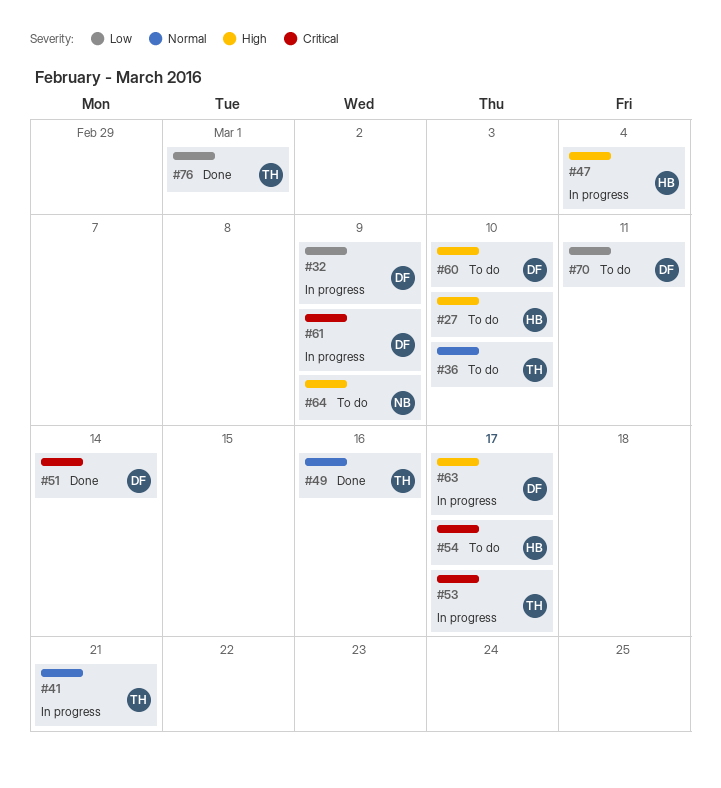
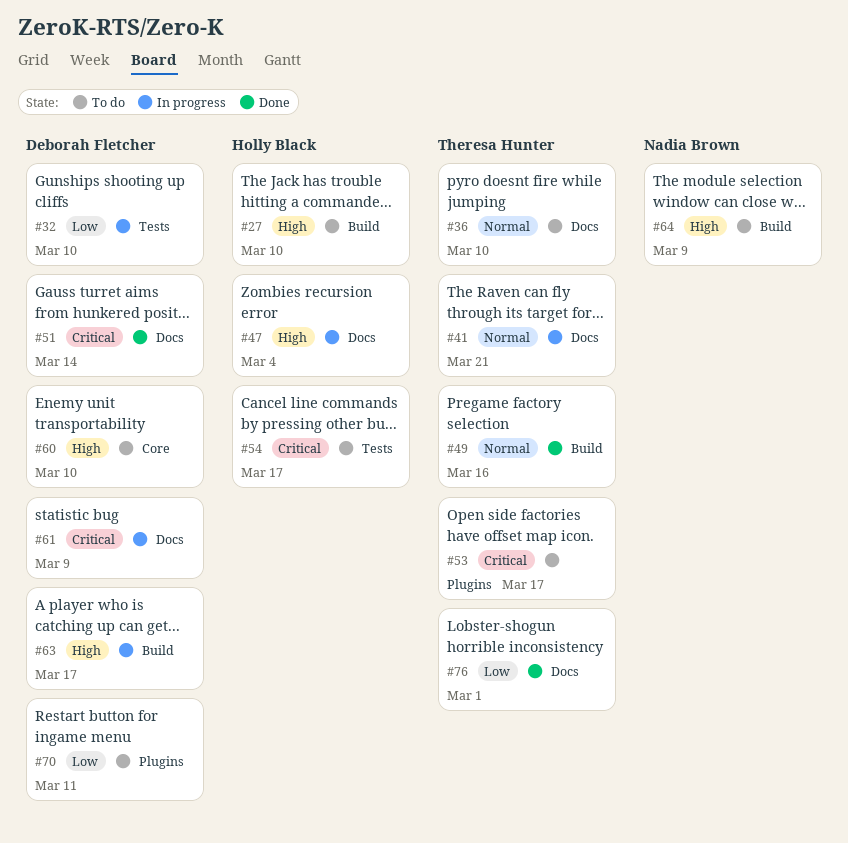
#32, due: Mar 9 -> Mar 10
#53, status: In progress -> To do

